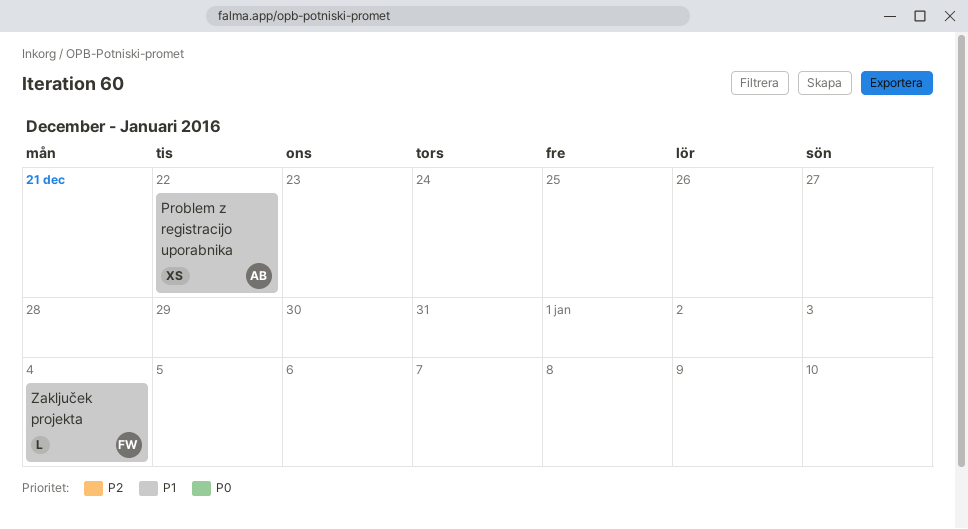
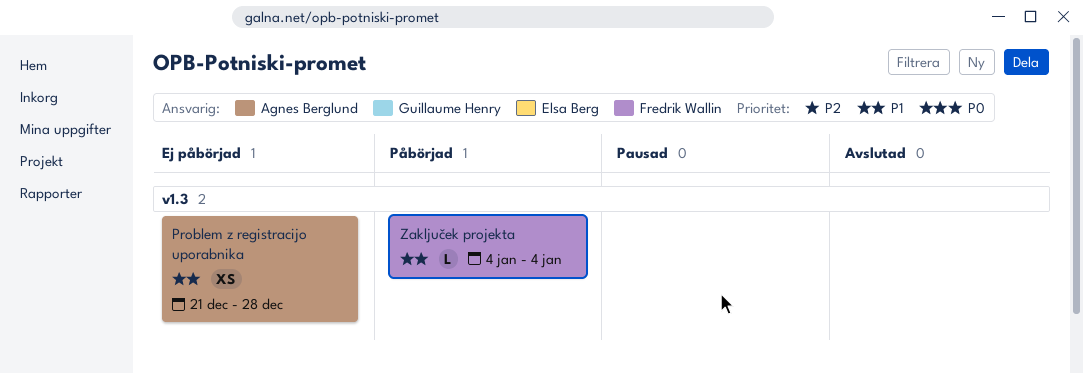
Problem z registracijo uporabnika, due: Dec 22 -> Dec 28

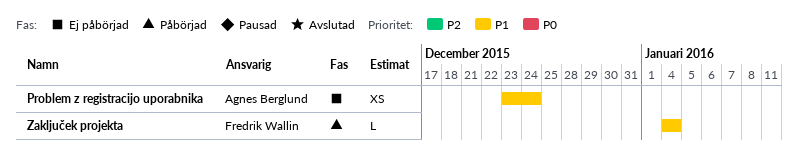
Problem z registracijo uporabnika, start: Dec 21 -> Dec 23
Problem z registracijo uporabnika, due: Dec 28 -> Dec 24

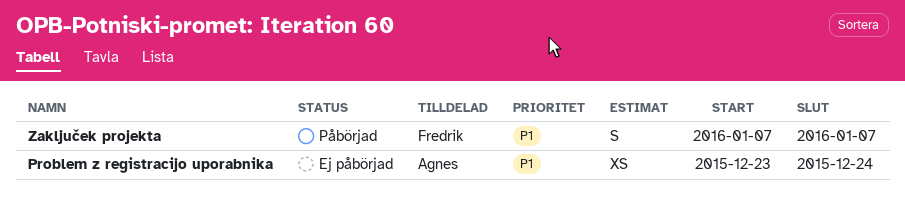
Zaključek projekta, estimate: L -> S
Zaključek projekta, start: Jan 4 -> Jan 7
Zaključek projekta, due: Jan 4 -> Jan 7

